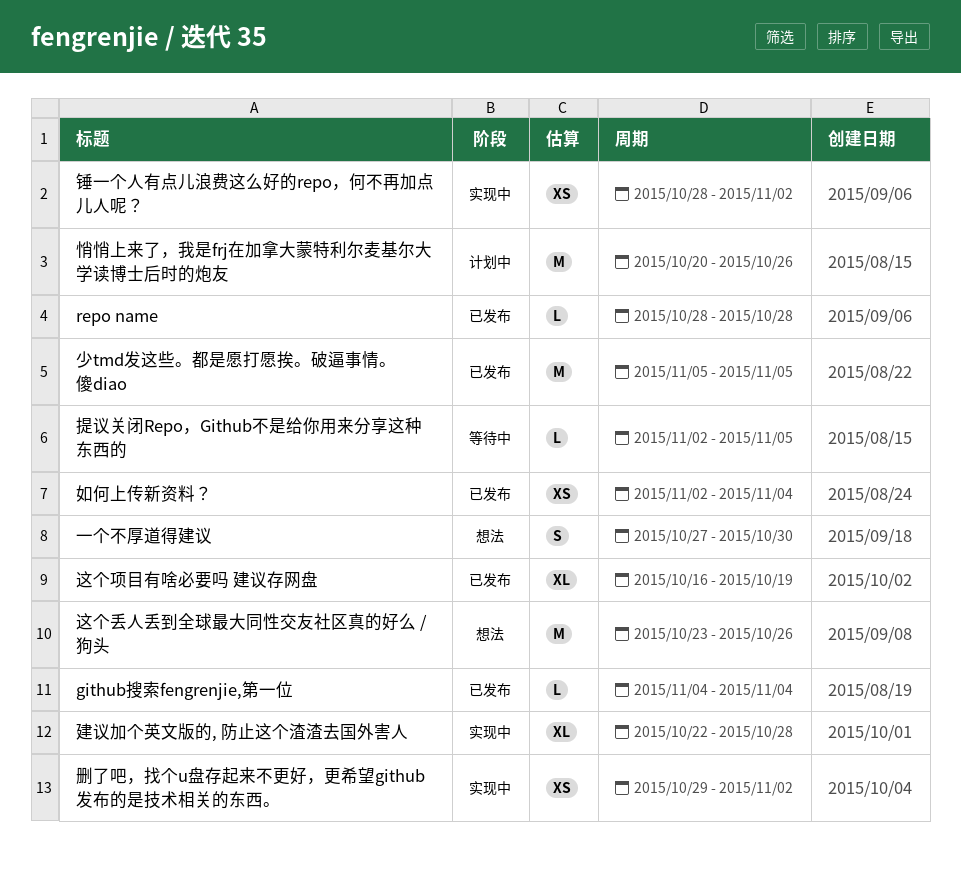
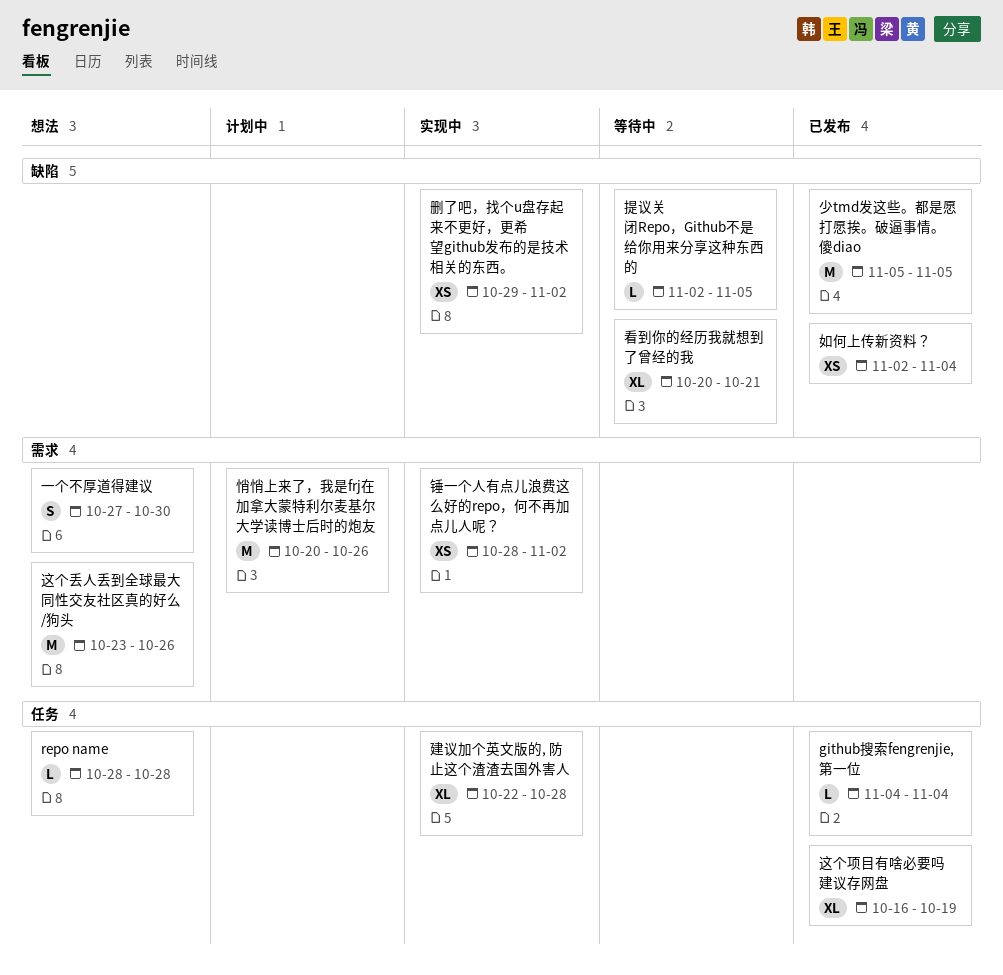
repo name, status: 已发布 -> 想法
看到你的经历我就想到了曾经的我: none -> present

